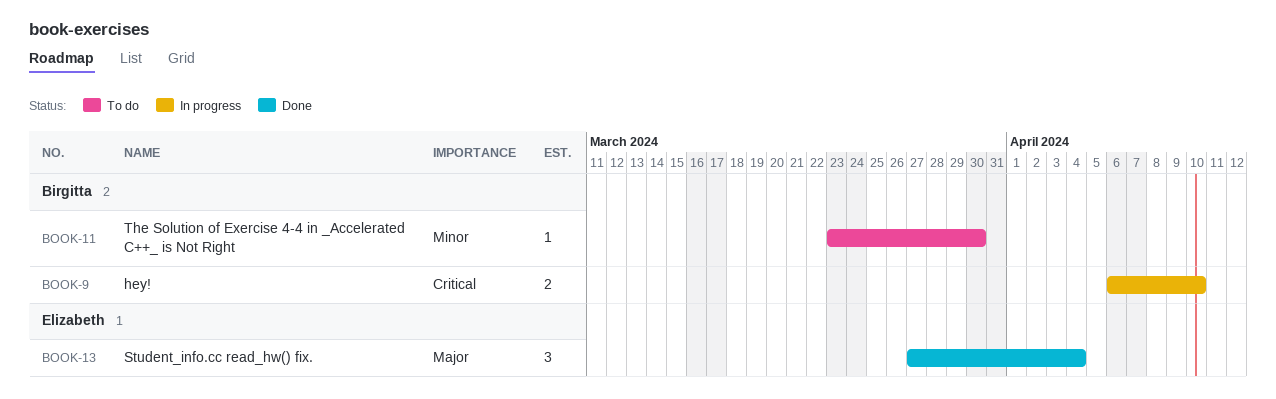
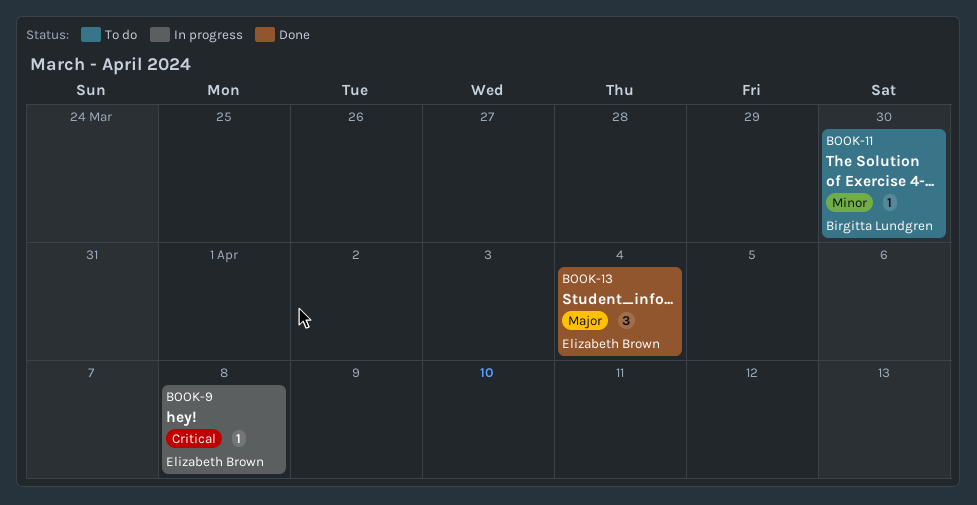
BOOK-9, owner: Birgitta Lundgren -> Elizabeth Brown
BOOK-9, estimate: 2 -> 1
BOOK-9, due: Apr 10 -> Apr 8

